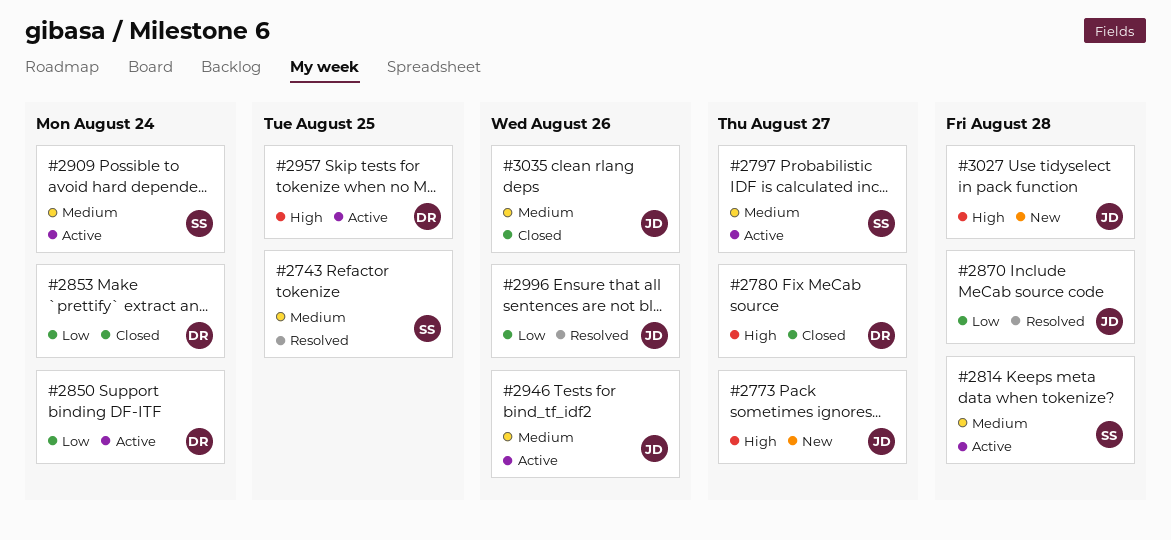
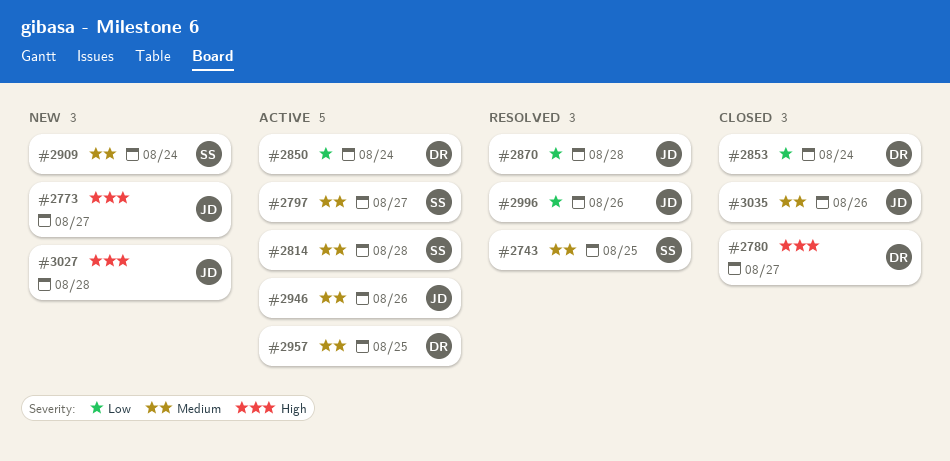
#2909, status: Active -> New
#2957, priority: High -> Medium

